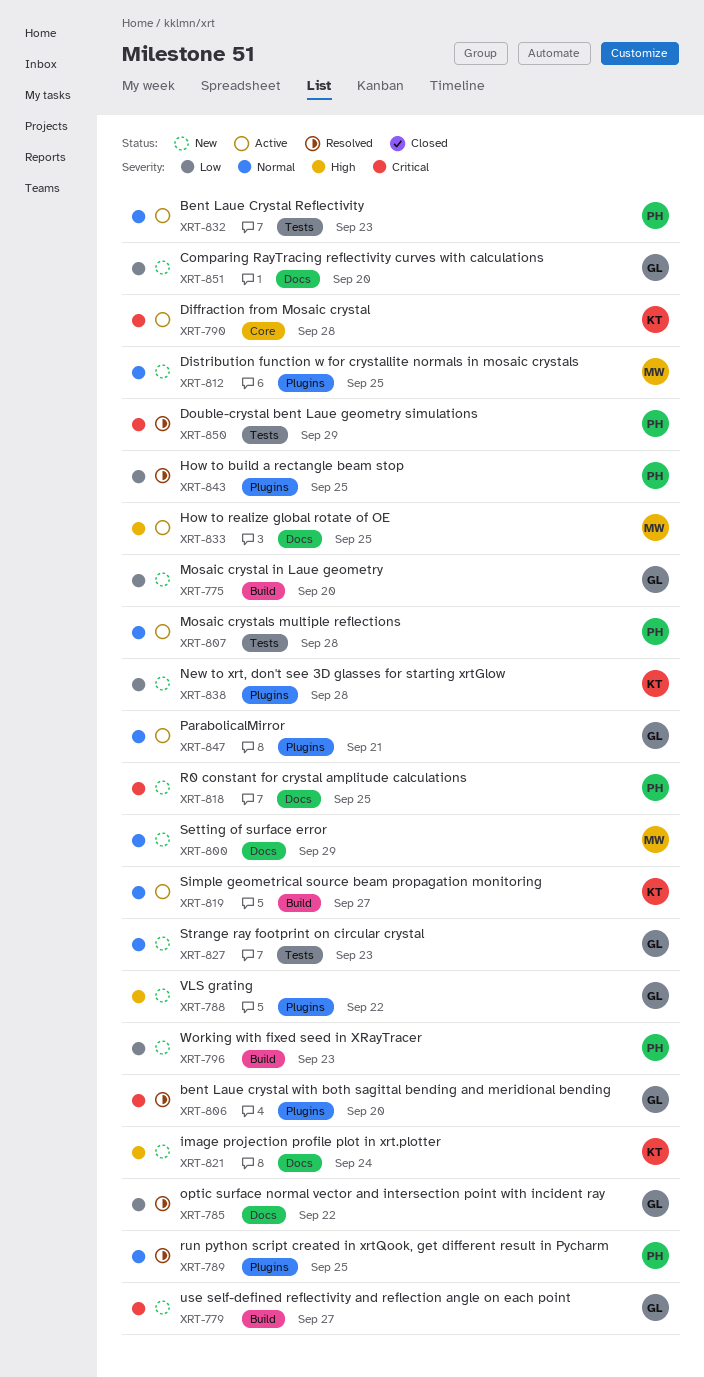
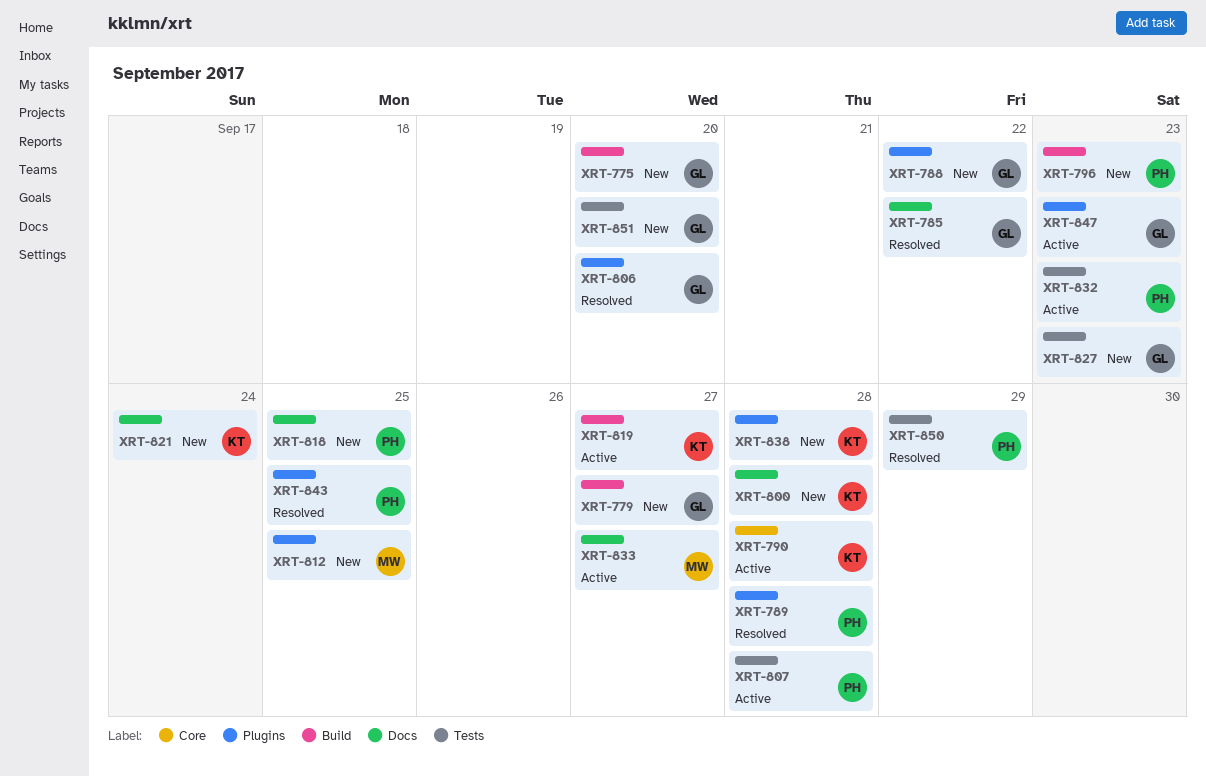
XRT-789, due: Sep 25 -> Sep 28
XRT-800, owner: MW -> KT
XRT-800, due: Sep 29 -> Sep 28
XRT-833, due: Sep 25 -> Sep 27
XRT-847, due: Sep 21 -> Sep 23
XRT-851, label: Docs -> Tests

